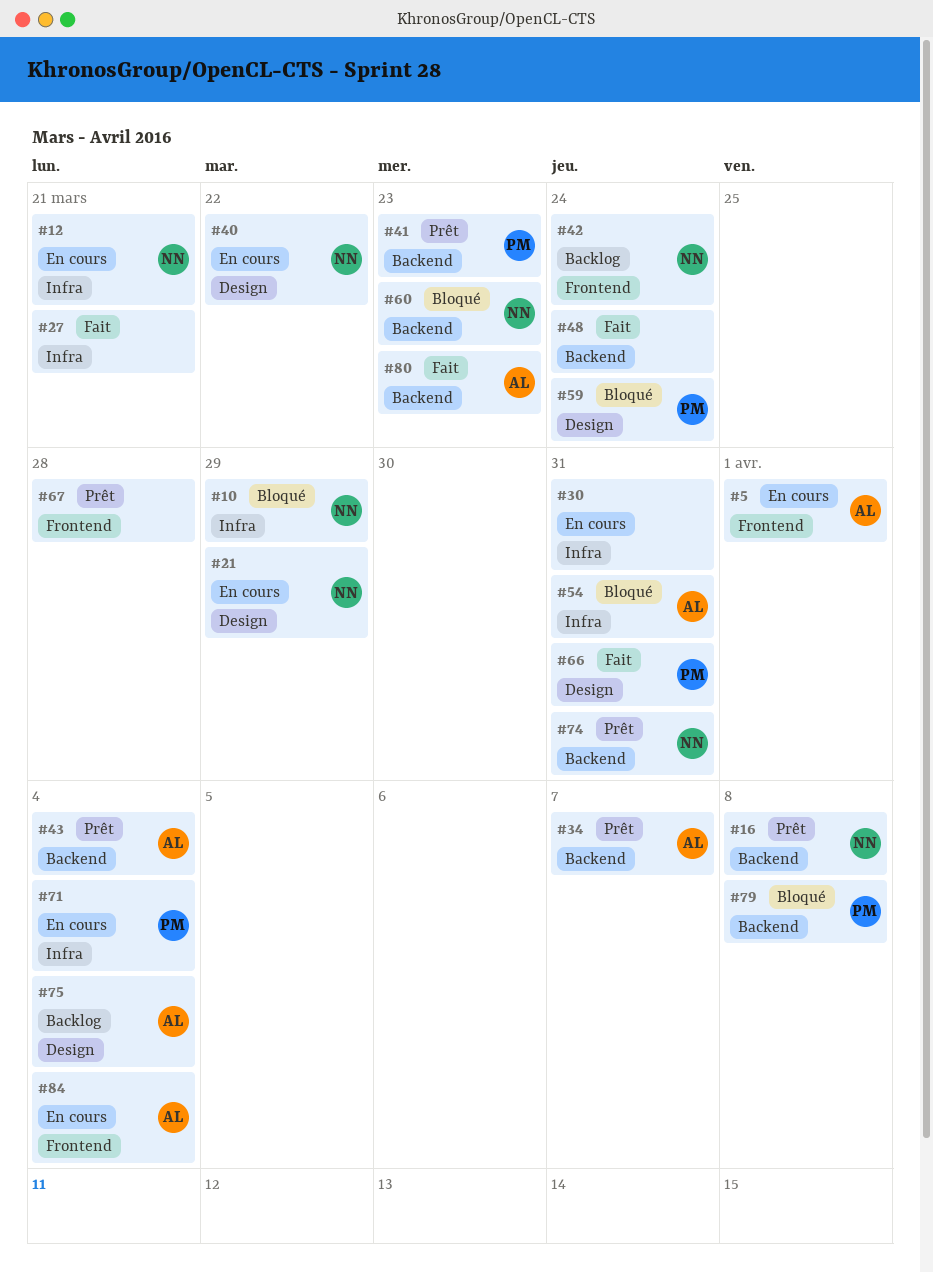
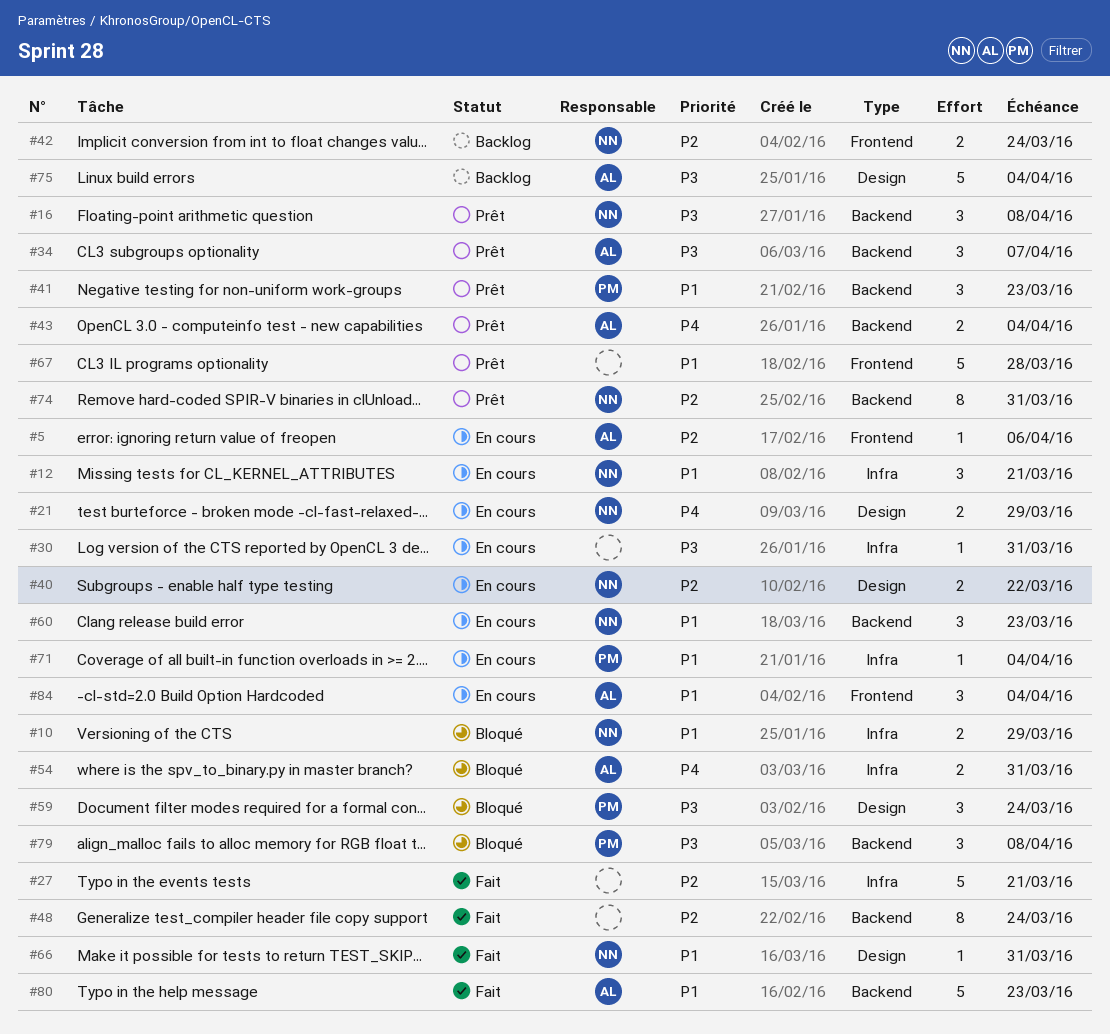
#5, due: Apr 1 -> Apr 6
#60, status: Bloqué -> En cours
#66, owner: PM -> NN

